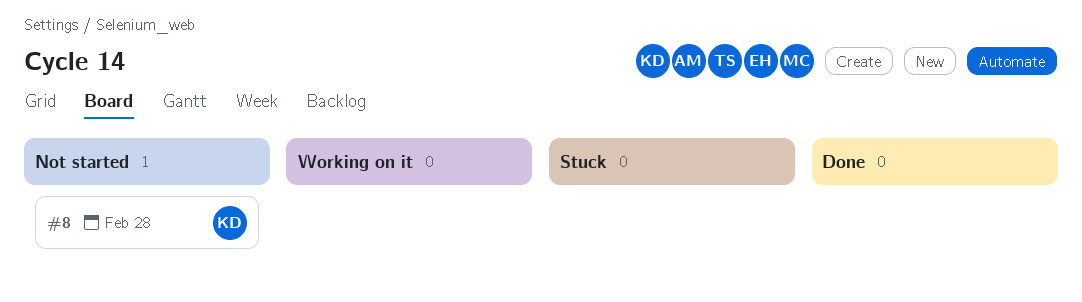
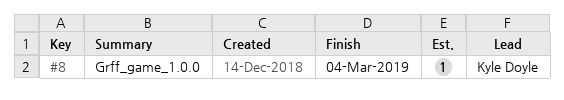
#8, due: Feb 28 -> Mar 4

